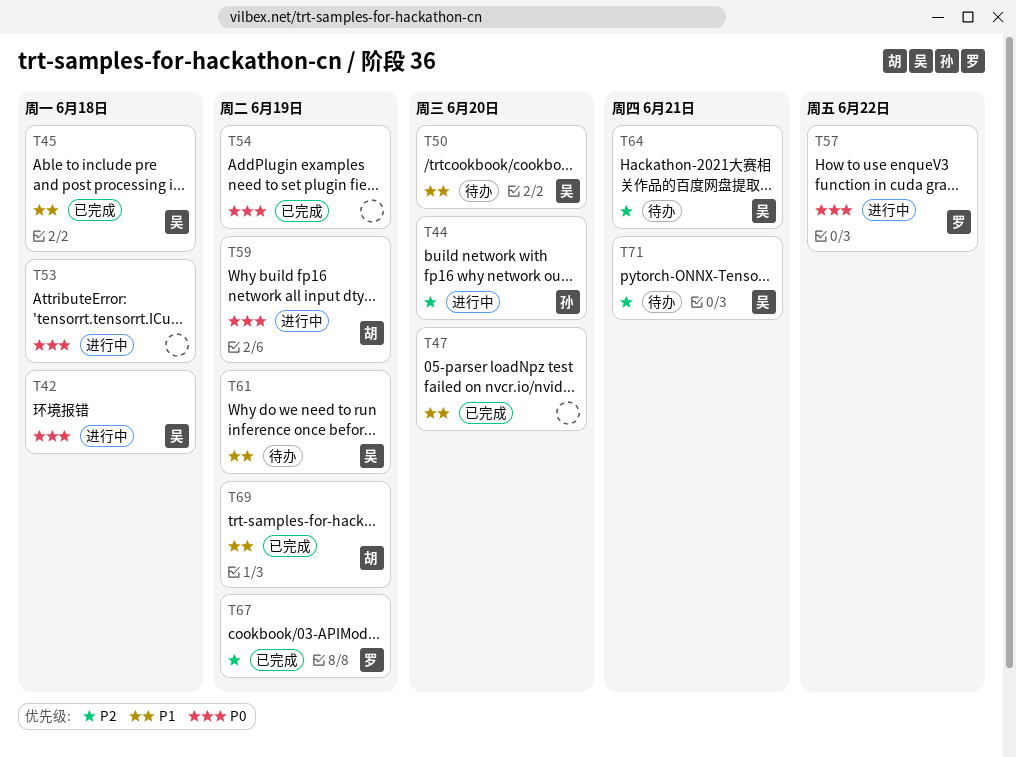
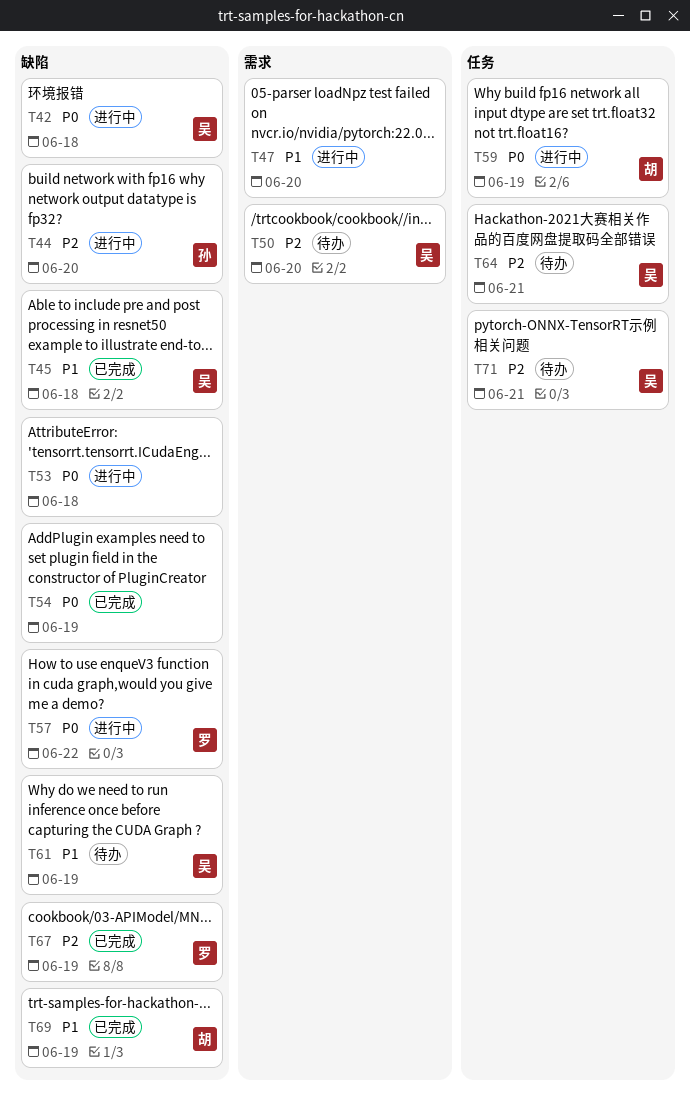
T47, status: 已完成 -> 进行中
T50, priority: P1 -> P2

